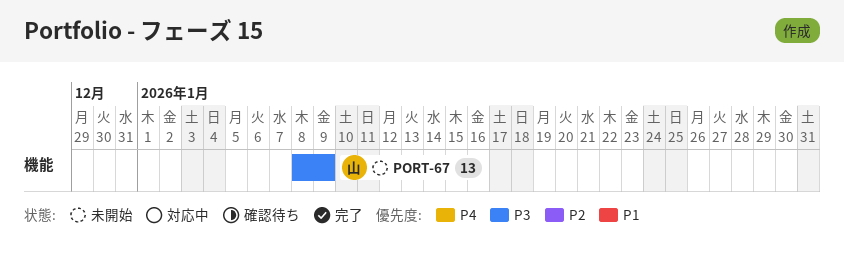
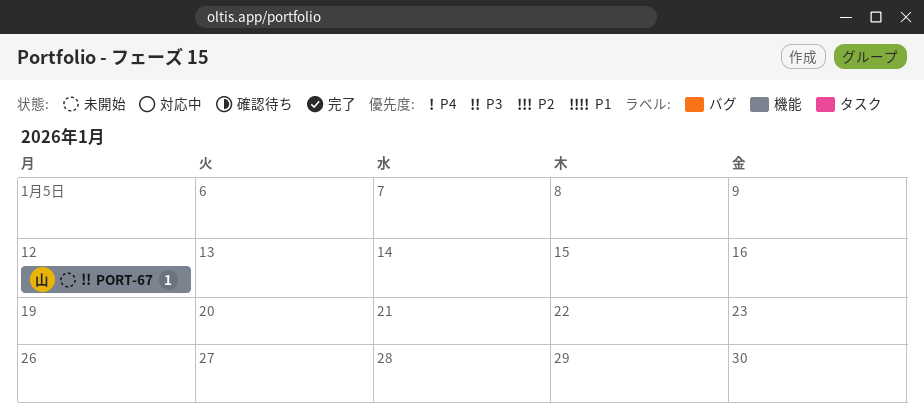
PORT-67, estimate: 13 -> 1
PORT-67, start: Jan 8 -> Jan 12
PORT-67, due: Jan 9 -> Jan 12

